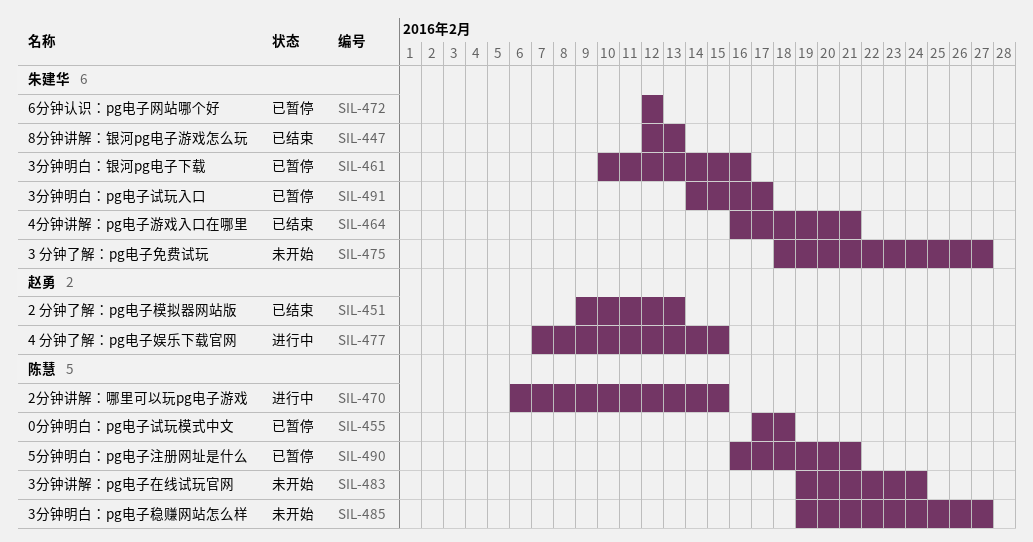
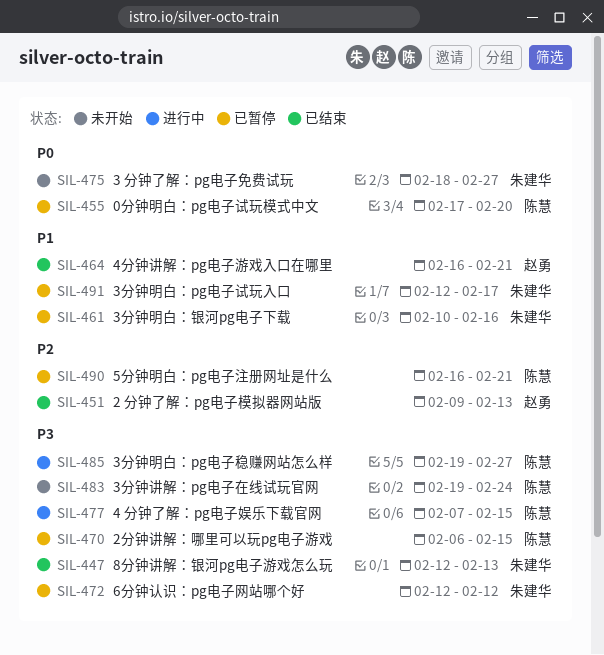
SIL-455, due: Feb 18 -> Feb 20
SIL-464, owner: 朱建华 -> 赵勇
SIL-470, status: 进行中 -> 已暂停
SIL-477, owner: 赵勇 -> 陈慧
SIL-485, status: 未开始 -> 进行中
SIL-491, start: Feb 14 -> Feb 12

